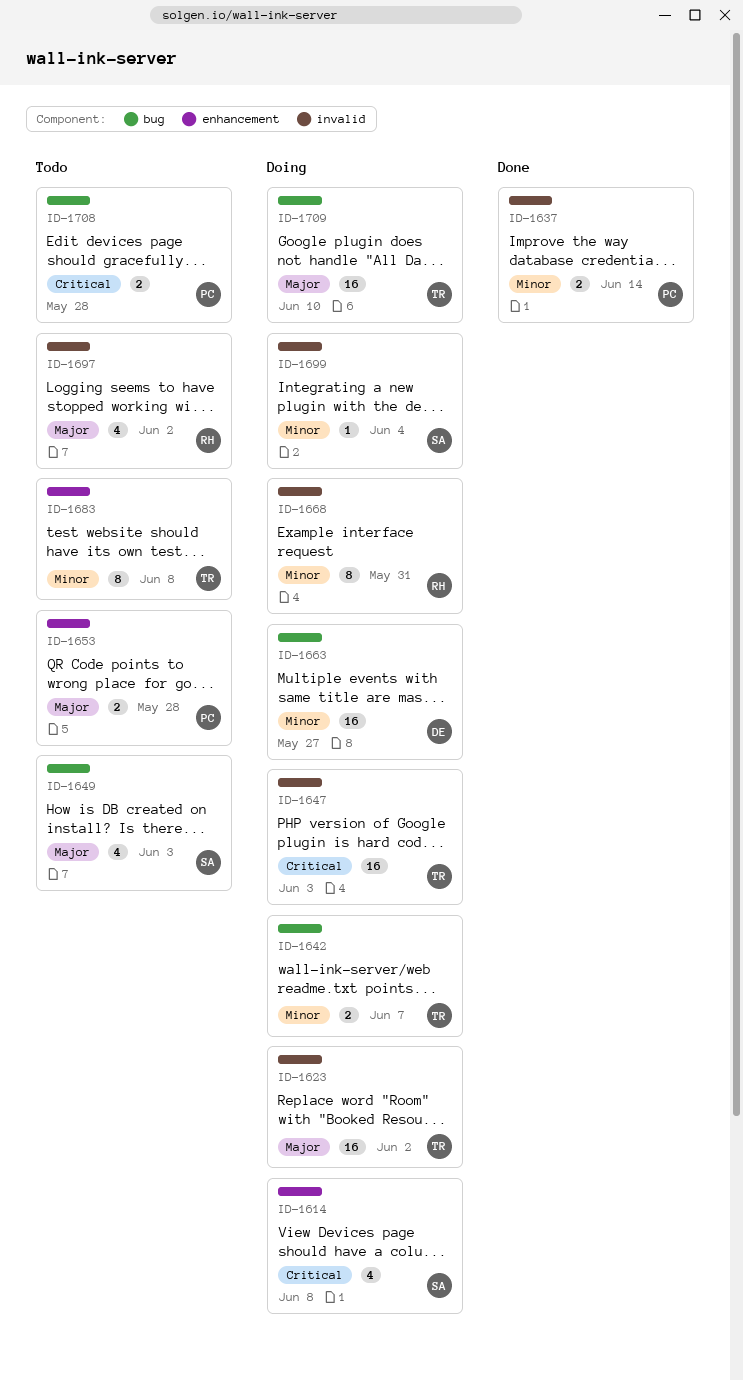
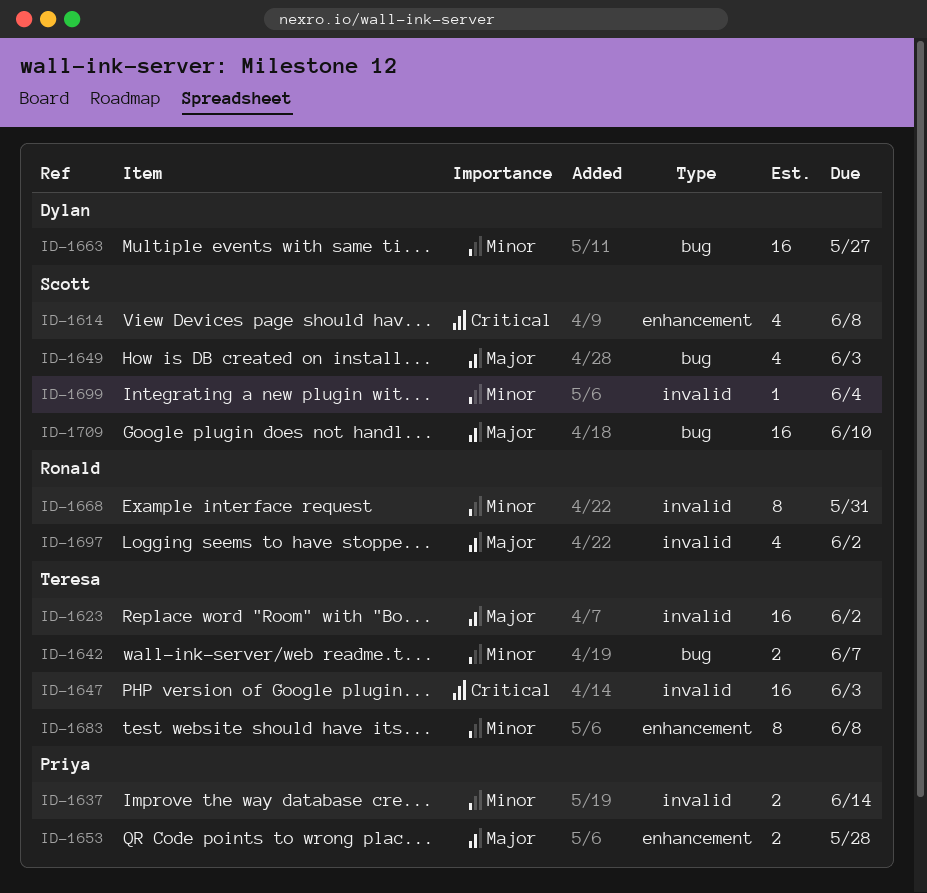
ID-1708: present -> none
ID-1709, owner: Teresa -> Scott

